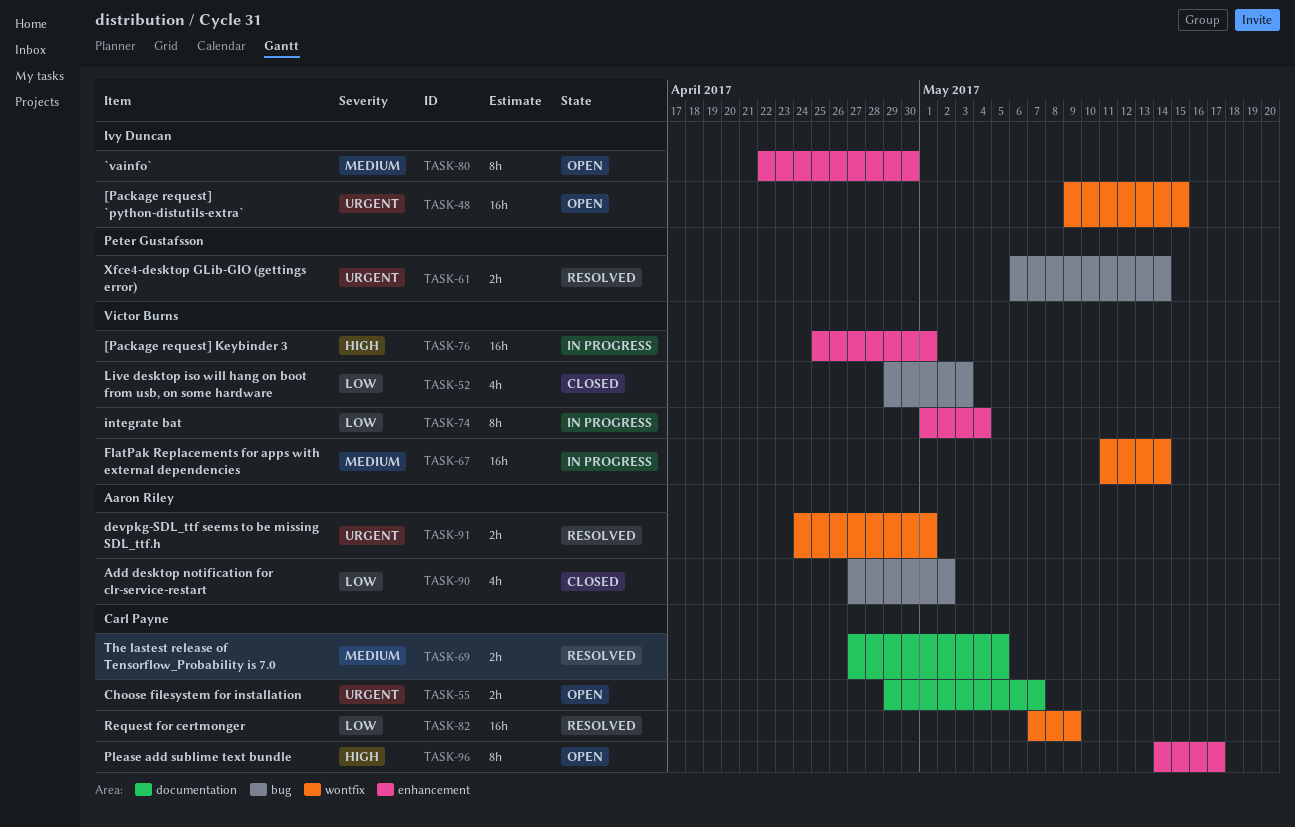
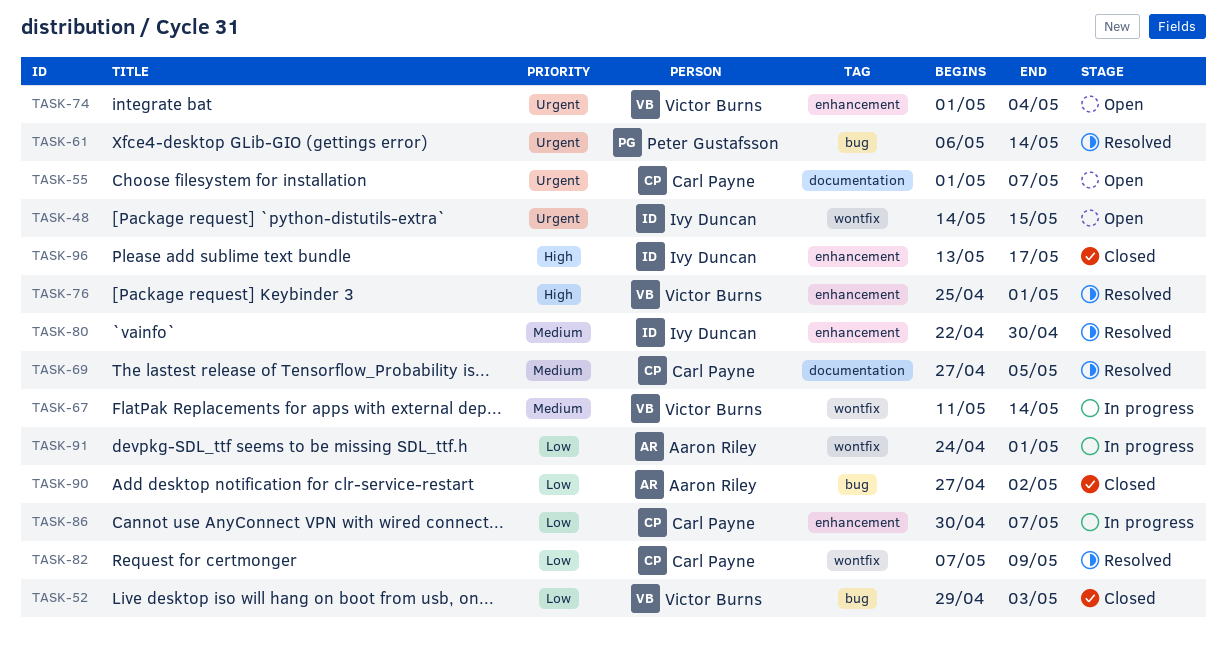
TASK-48, start: May 9 -> May 14
TASK-55, start: Apr 29 -> May 1
TASK-74, status: In progress -> Open
TASK-74, priority: Low -> Urgent
TASK-76, status: In progress -> Resolved
TASK-80, status: Open -> Resolved
TASK-86: none -> present
TASK-91, status: Resolved -> In progress
TASK-91, priority: Urgent -> Low
TASK-96, status: Open -> Closed
TASK-96, owner: Carl Payne -> Ivy Duncan
TASK-96, start: May 14 -> May 13

